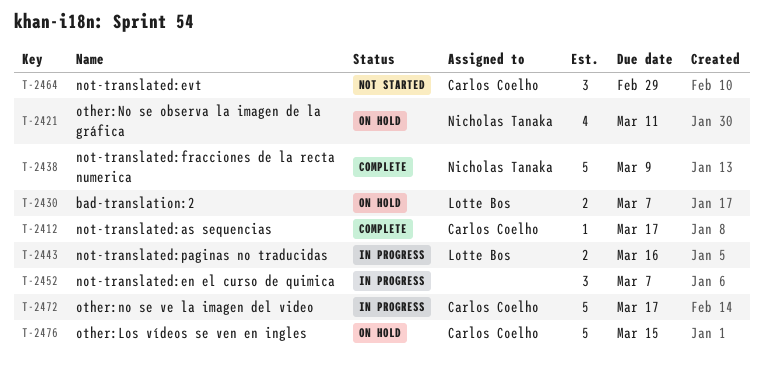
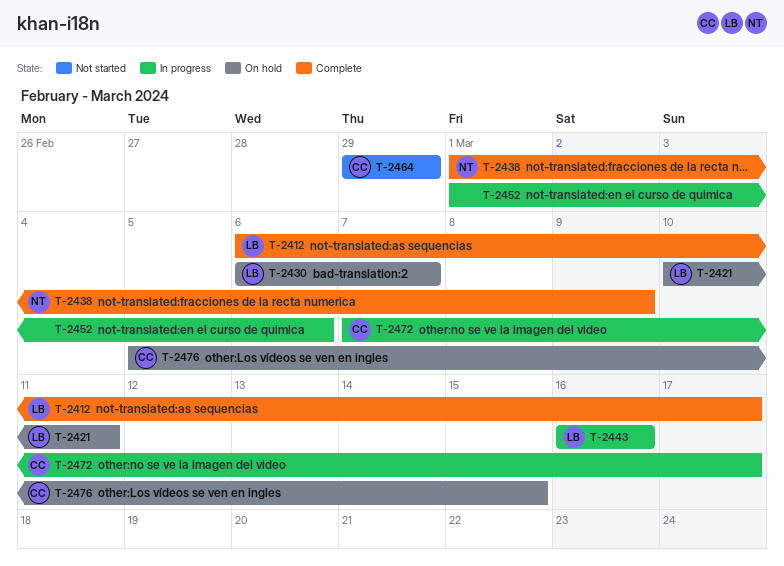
T-2412, owner: Carlos Coelho -> Lotte Bos
T-2421, owner: Nicholas Tanaka -> Lotte Bos
T-2452, due: Mar 7 -> Mar 6

